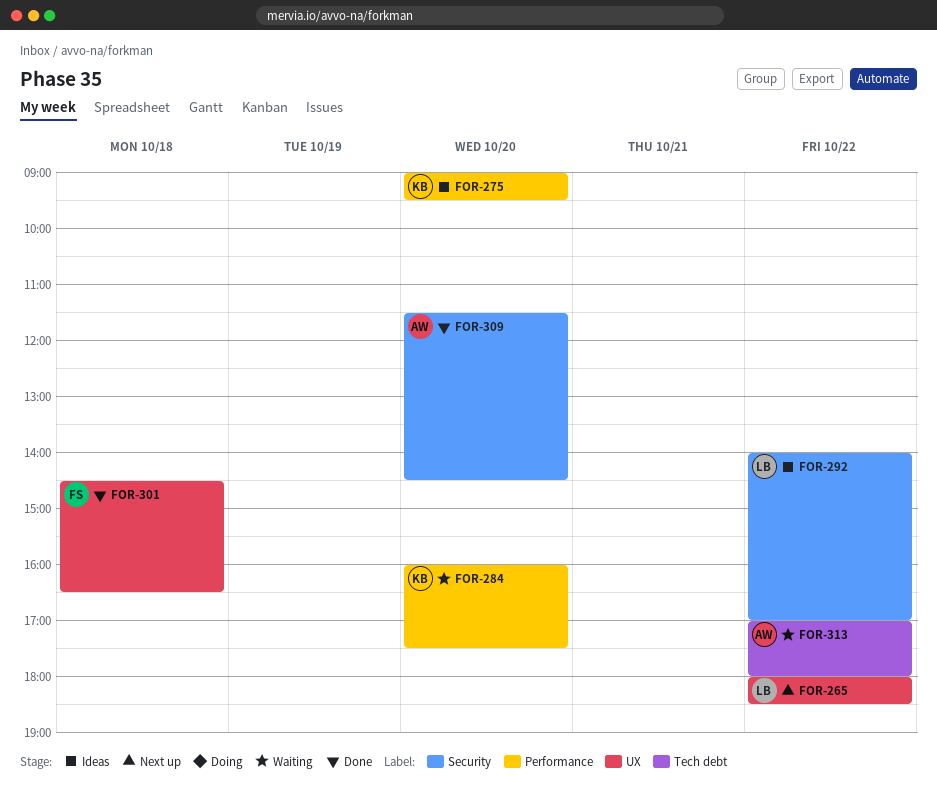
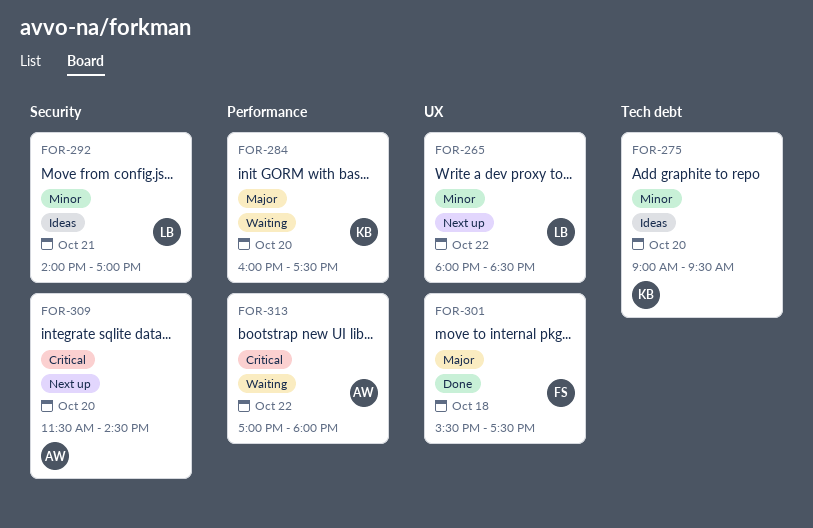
FOR-275, label: Performance -> Tech debt
FOR-292, day: Oct 22 -> Oct 21
FOR-301, begins: 14:30 -> 15:30
FOR-301, ends: 16:30 -> 17:30
FOR-309, status: Done -> Next up
FOR-313, label: Tech debt -> Performance

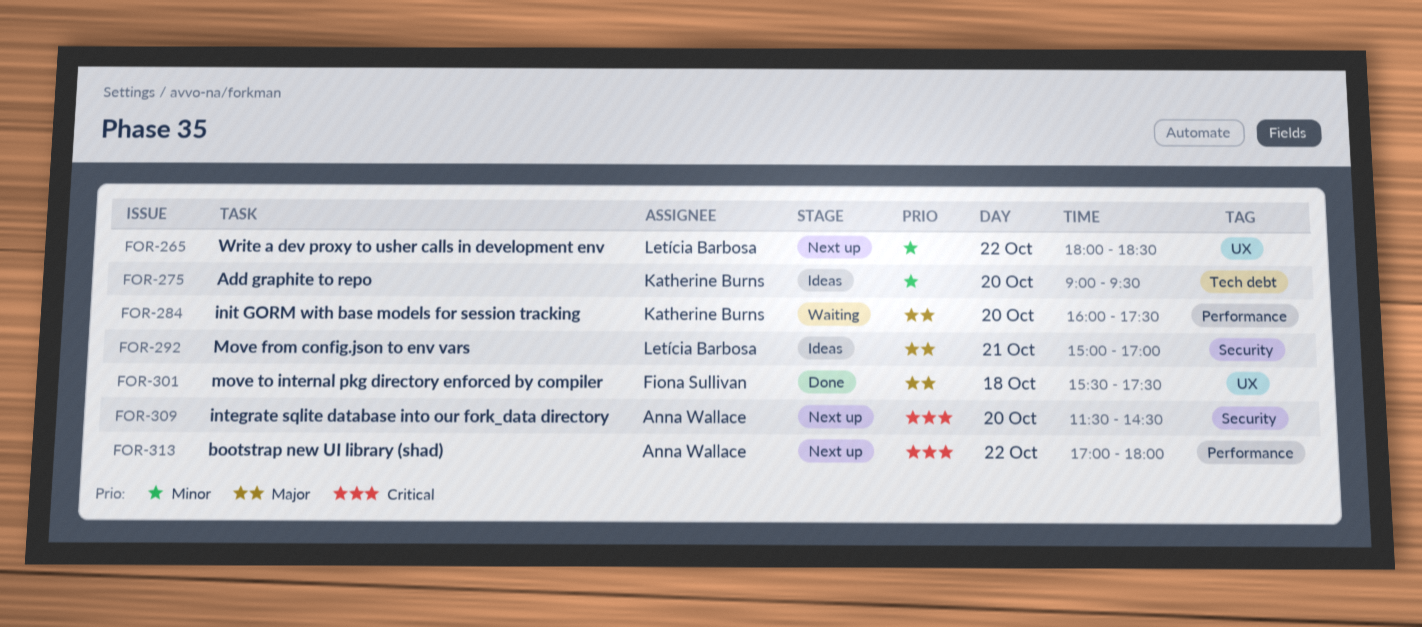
FOR-292, priority: Minor -> Major
FOR-292, begins: 14:00 -> 15:00
FOR-313, status: Waiting -> Next up

